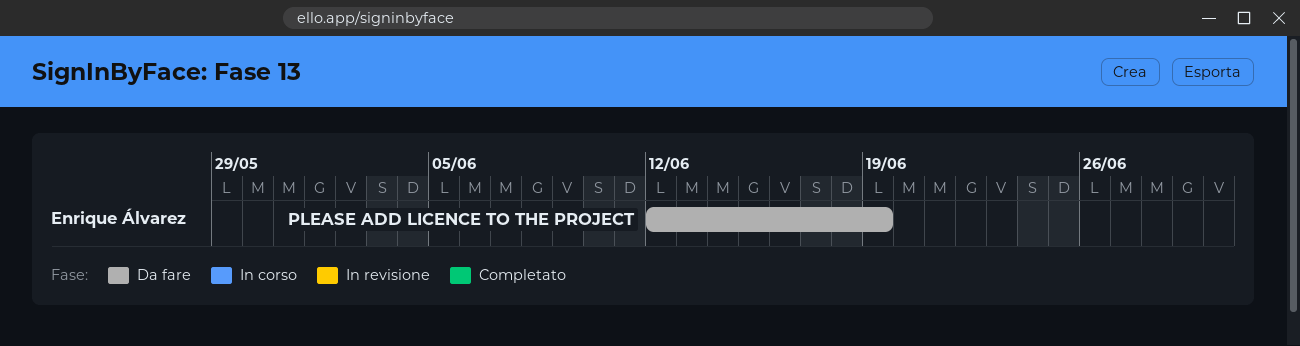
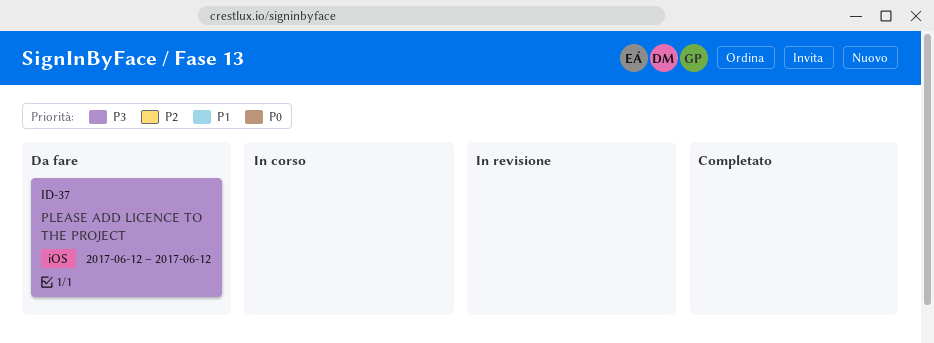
PLEASE ADD LICENCE TO THE PROJECT, due: Jun 19 -> Jun 12

